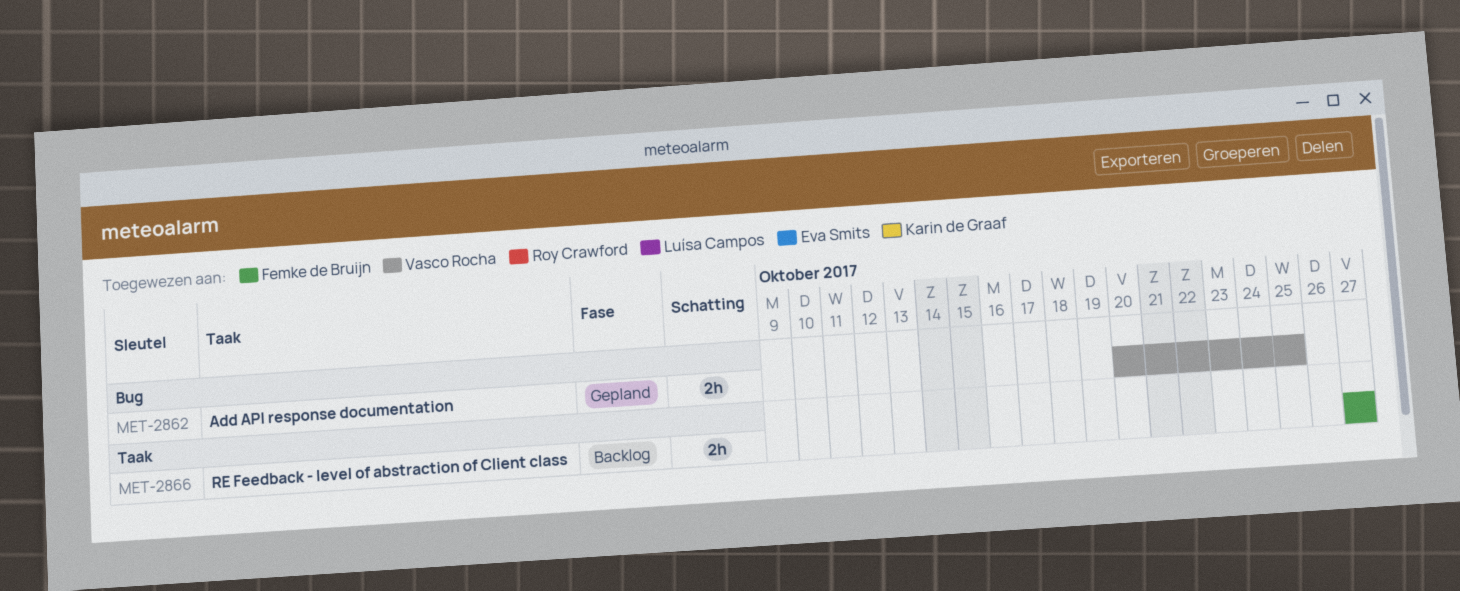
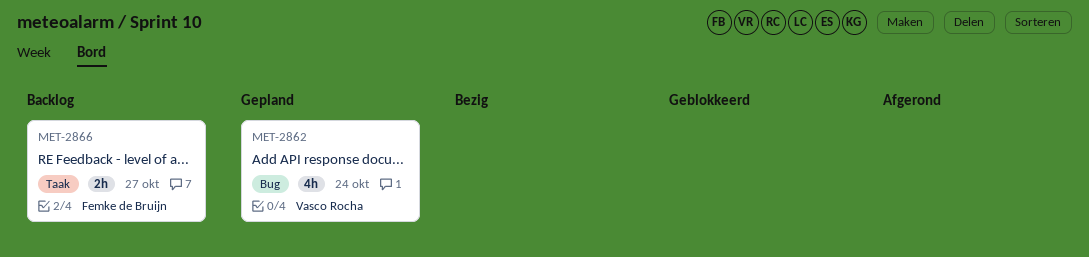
MET-2862, estimate: 2h -> 4h
MET-2862, due: Oct 25 -> Oct 24

